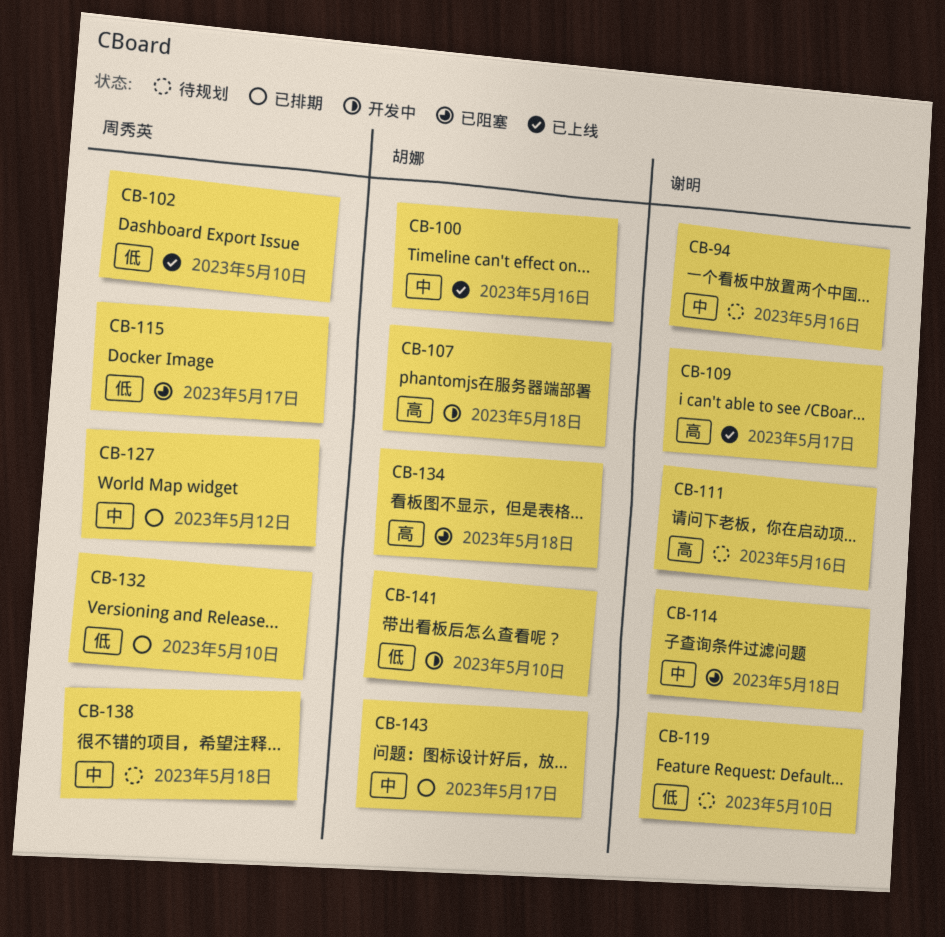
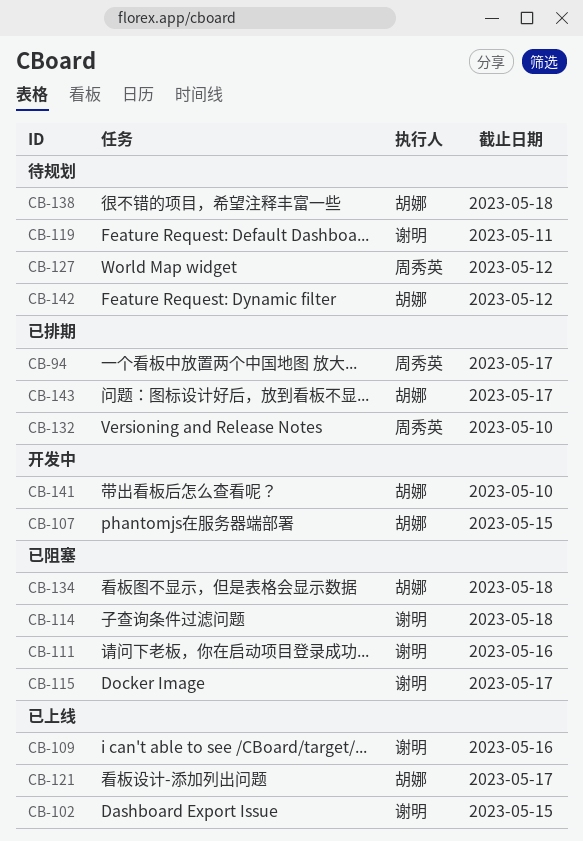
CB-94, status: 待规划 -> 已排期
CB-94, owner: 谢明 -> 周秀英
CB-94, due: May 16 -> May 17
CB-100: present -> none
CB-102, owner: 周秀英 -> 谢明
CB-102, due: May 10 -> May 15
CB-107, due: May 18 -> May 15
CB-109, due: May 17 -> May 16
CB-111, status: 待规划 -> 已阻塞
CB-115, owner: 周秀英 -> 谢明
CB-119, due: May 10 -> May 11
CB-121: none -> present
CB-127, status: 已排期 -> 待规划
CB-138, owner: 周秀英 -> 胡娜
CB-142: none -> present

